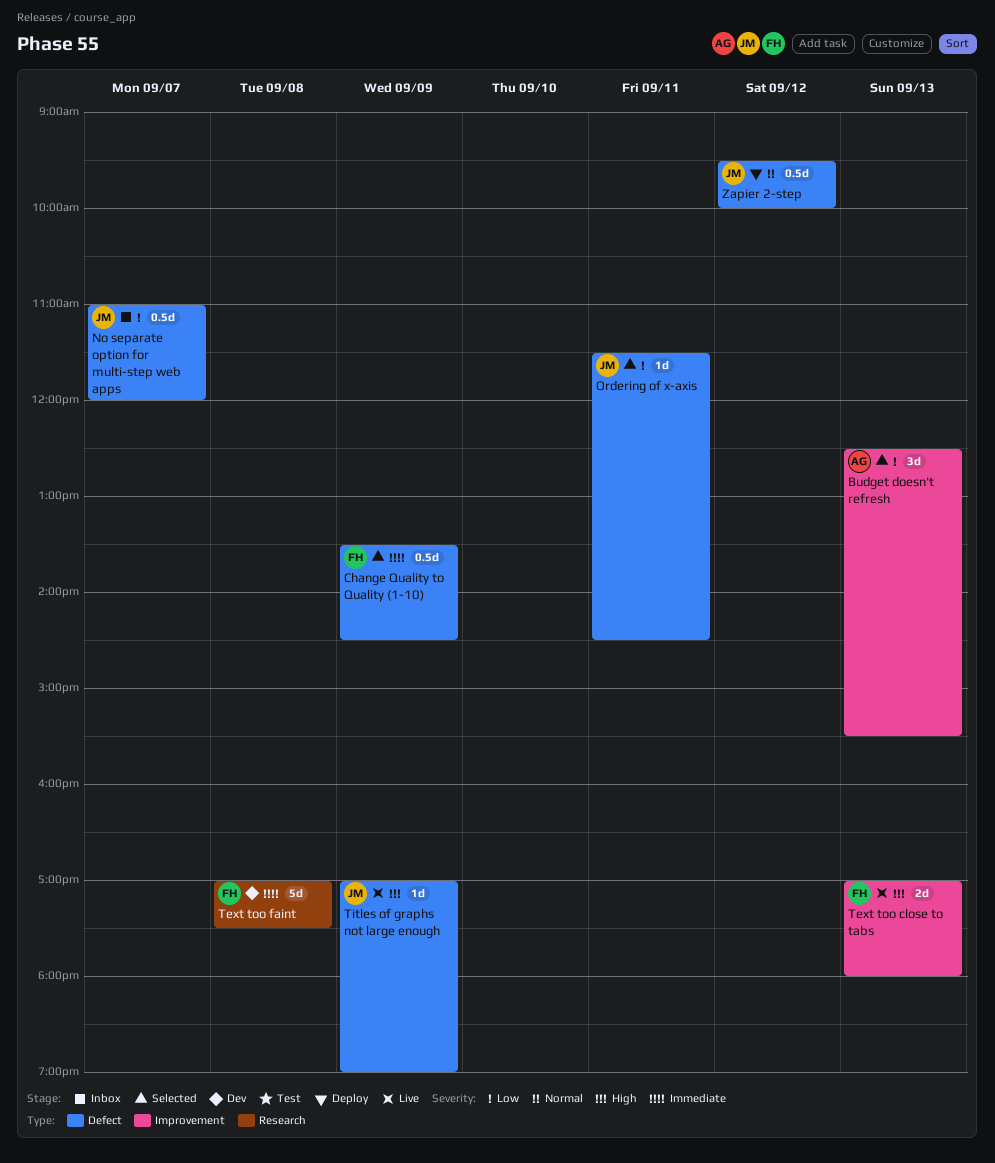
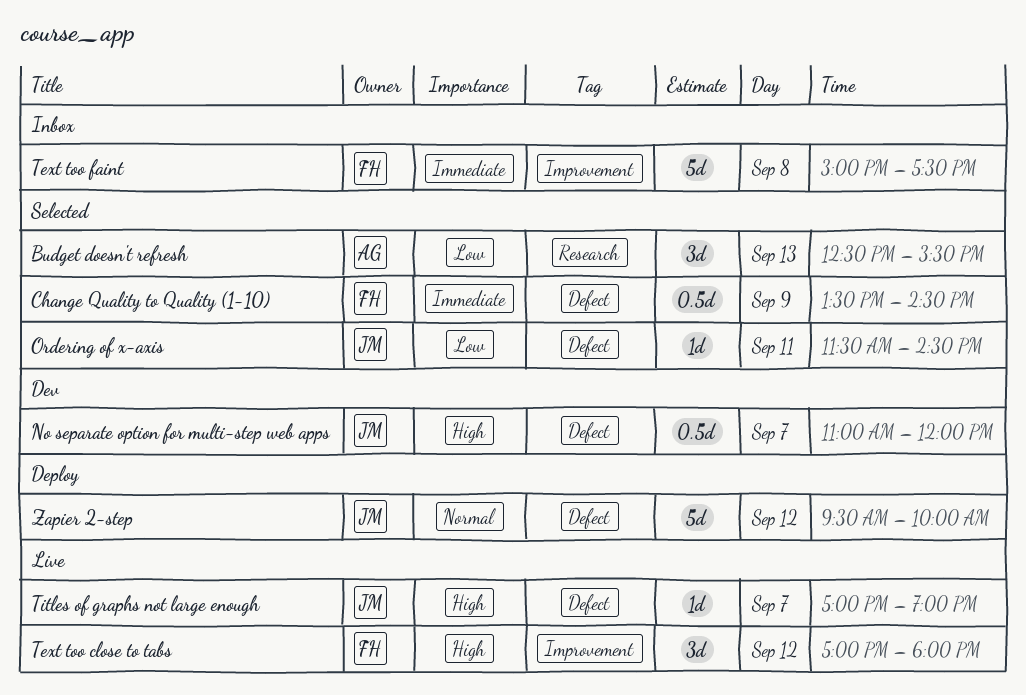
Budget doesn't refresh, label: Improvement -> Research
No separate option for multi-step web apps, status: Inbox -> Dev
No separate option for multi-step web apps, priority: Low -> High
Text too close to tabs, estimate: 2d -> 3d
Text too close to tabs, day: Sep 13 -> Sep 12
Text too faint, status: Dev -> Inbox
Text too faint, label: Research -> Improvement
Text too faint, begins: 17:00 -> 15:00
Titles of graphs not large enough, day: Sep 9 -> Sep 7
Zapier 2-step, estimate: 0.5d -> 5d

